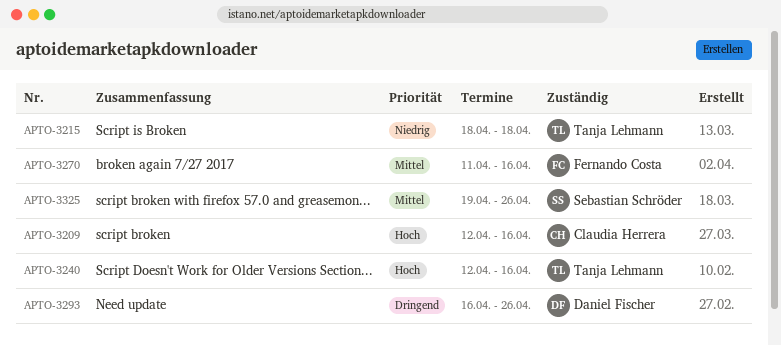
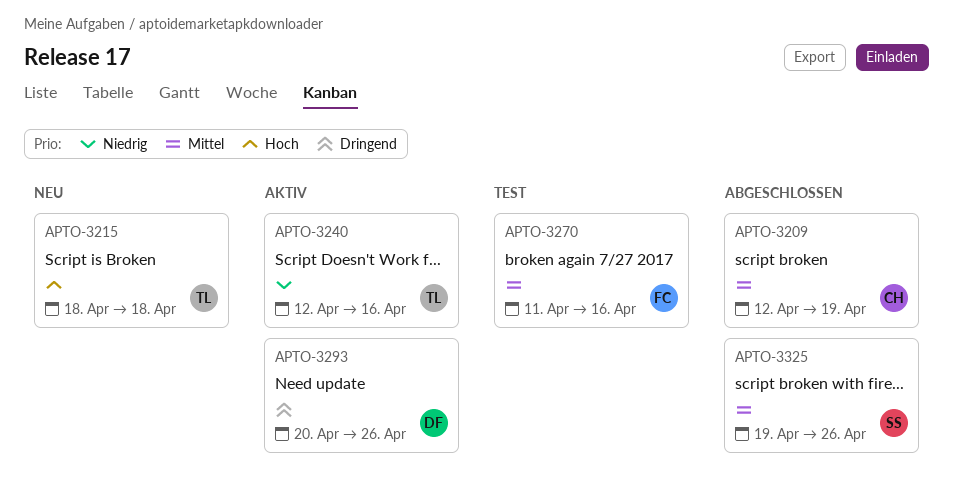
APTO-3209, priority: Hoch -> Mittel
APTO-3209, due: Apr 16 -> Apr 19
APTO-3215, priority: Niedrig -> Hoch
APTO-3240, priority: Hoch -> Niedrig
APTO-3293, start: Apr 16 -> Apr 20

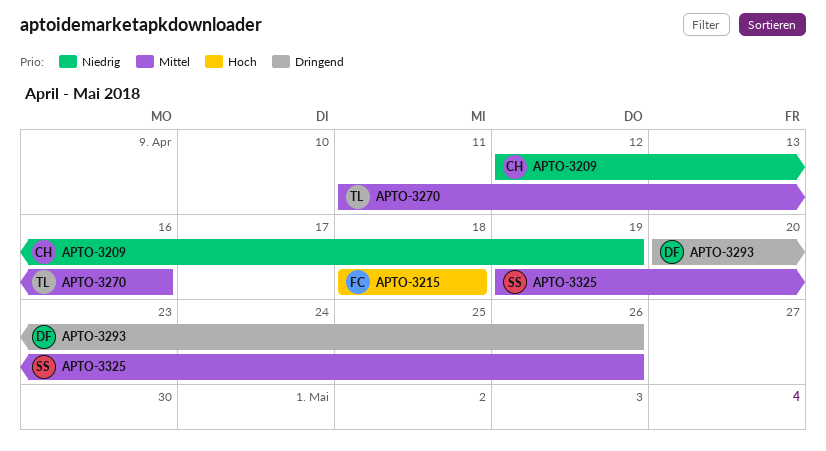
APTO-3209, priority: Mittel -> Niedrig
APTO-3215, owner: TL -> FC
APTO-3240: present -> none
APTO-3270, owner: FC -> TL

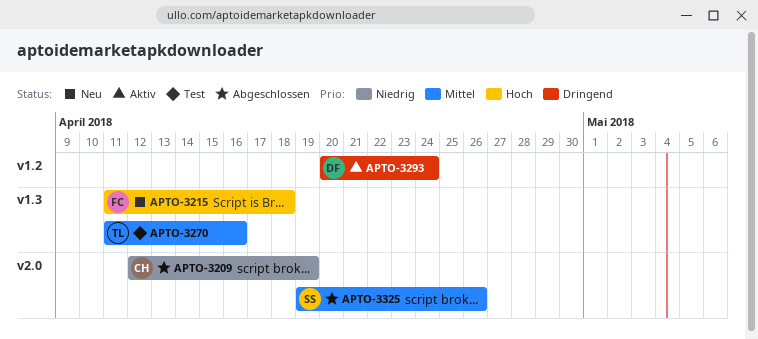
APTO-3215, start: Apr 18 -> Apr 11
APTO-3293, due: Apr 26 -> Apr 24

